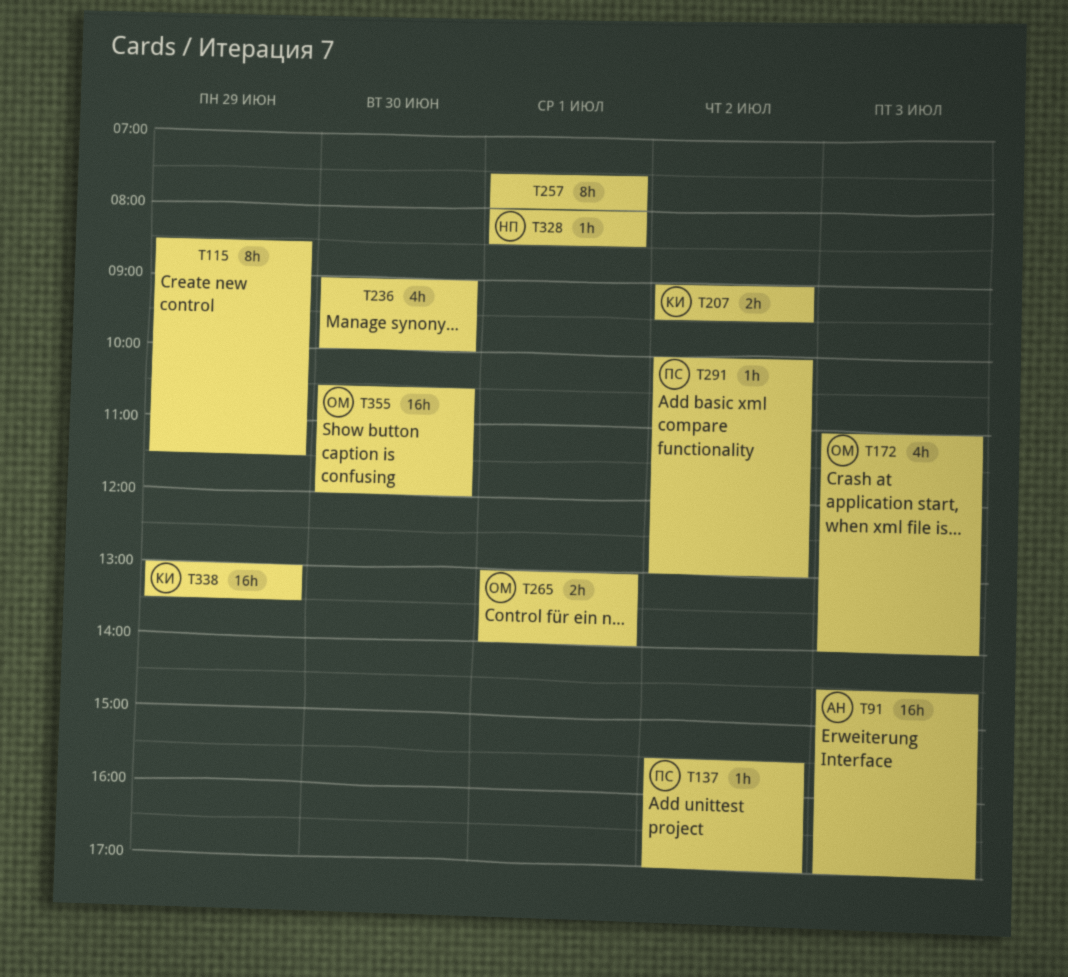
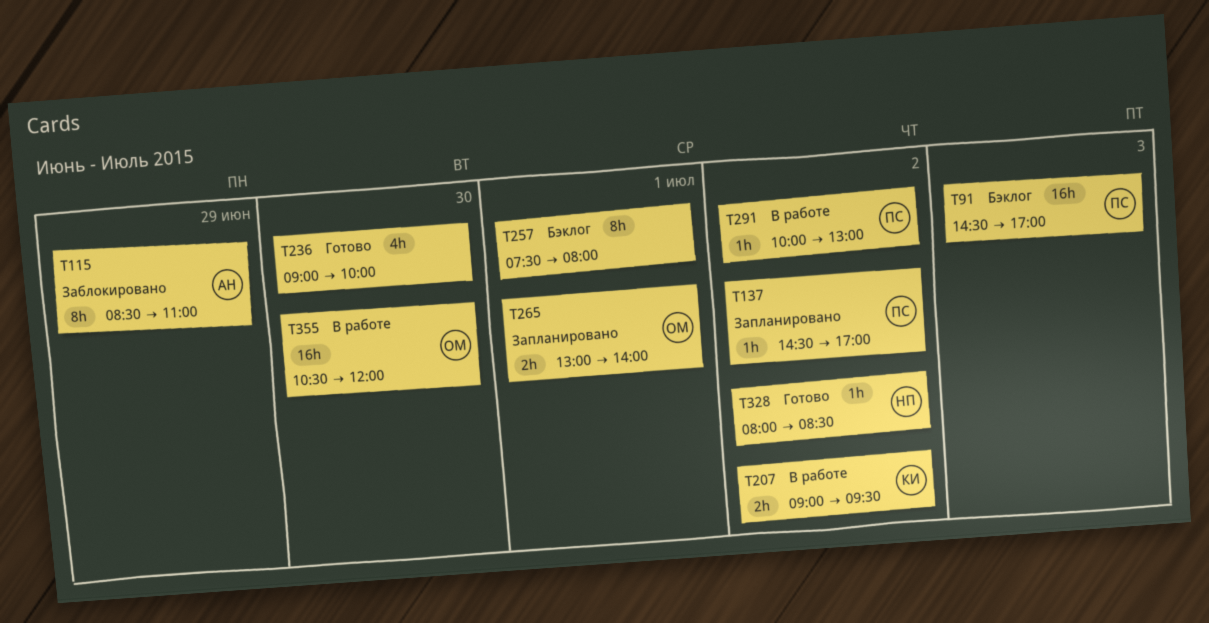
T91, owner: АН -> ПС
T115, owner: none -> АН
T115, ends: 11:30 -> 11:00
T137, begins: 15:30 -> 14:30
T172: present -> none
T328, day: Jul 1 -> Jul 2
T338: present -> none

